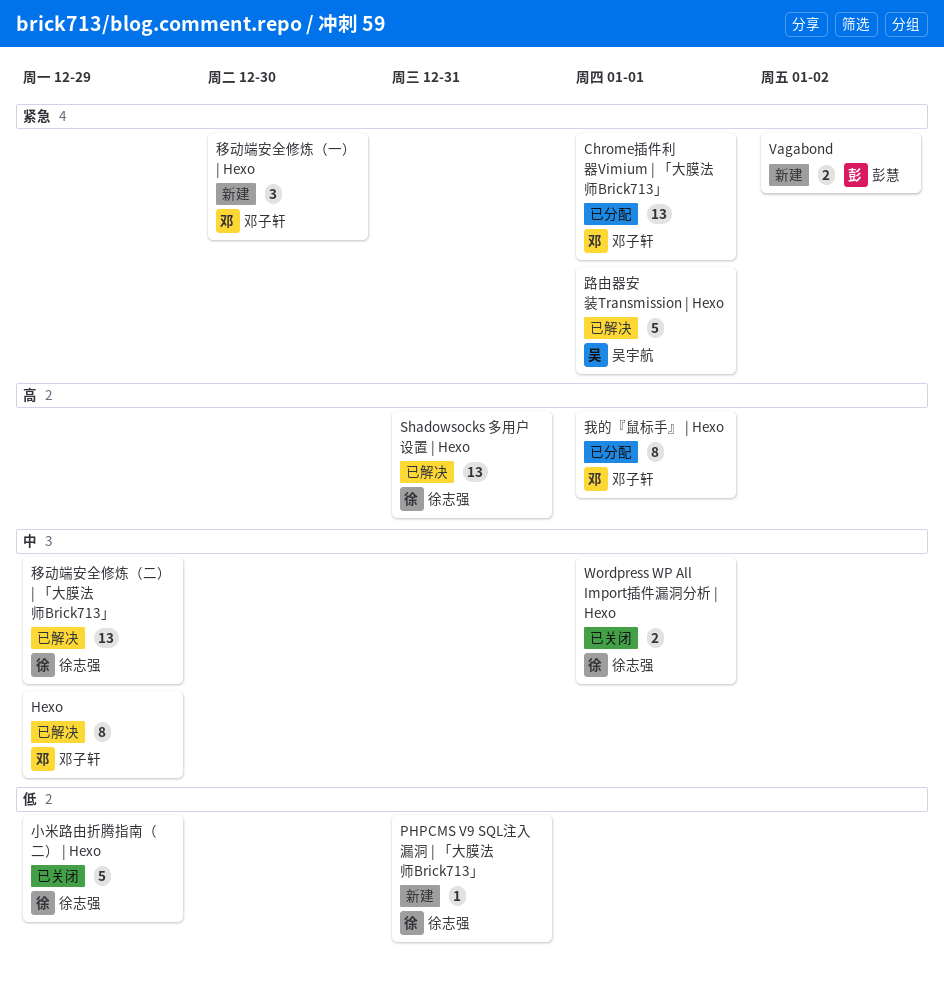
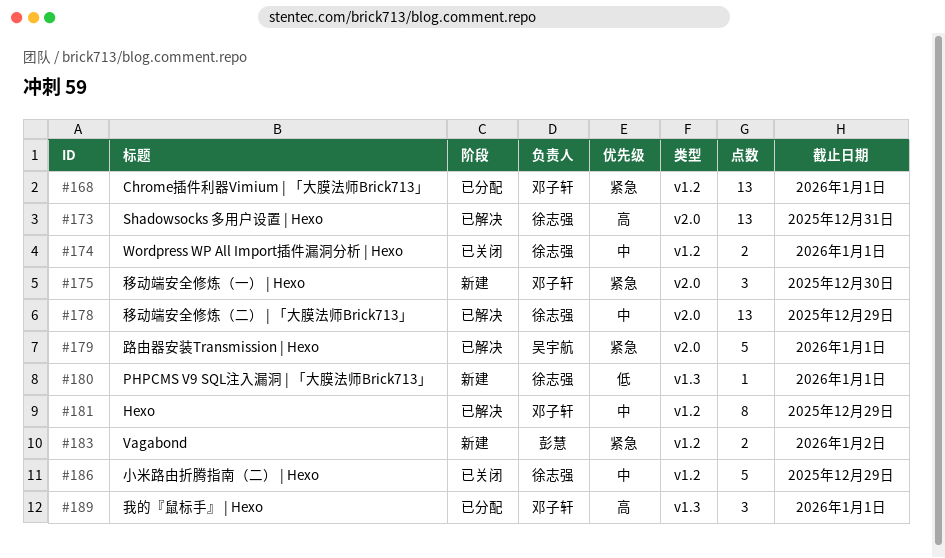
PHPCMS V9 SQL注入漏洞 | 「大膜法师Brick713」, due: Dec 31 -> Jan 1
小米路由折腾指南（二） | Hexo, priority: 低 -> 中
我的『鼠标手』 | Hexo, estimate: 8 -> 3

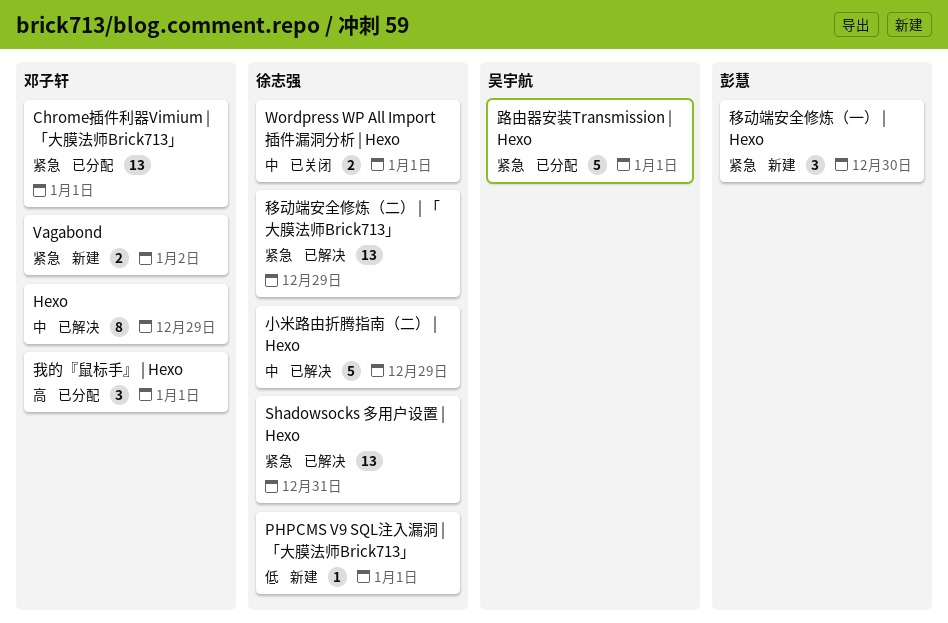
Shadowsocks 多用户设置 | Hexo, priority: 高 -> 紧急
Vagabond, owner: 彭慧 -> 邓子轩
小米路由折腾指南（二） | Hexo, status: 已关闭 -> 已解决
移动端安全修炼（一） | Hexo, owner: 邓子轩 -> 彭慧
移动端安全修炼（二） | 「大膜法师Brick713」, priority: 中 -> 紧急
路由器安装Transmission | Hexo, status: 已解决 -> 已分配

